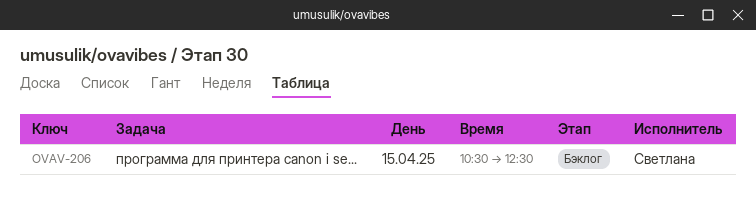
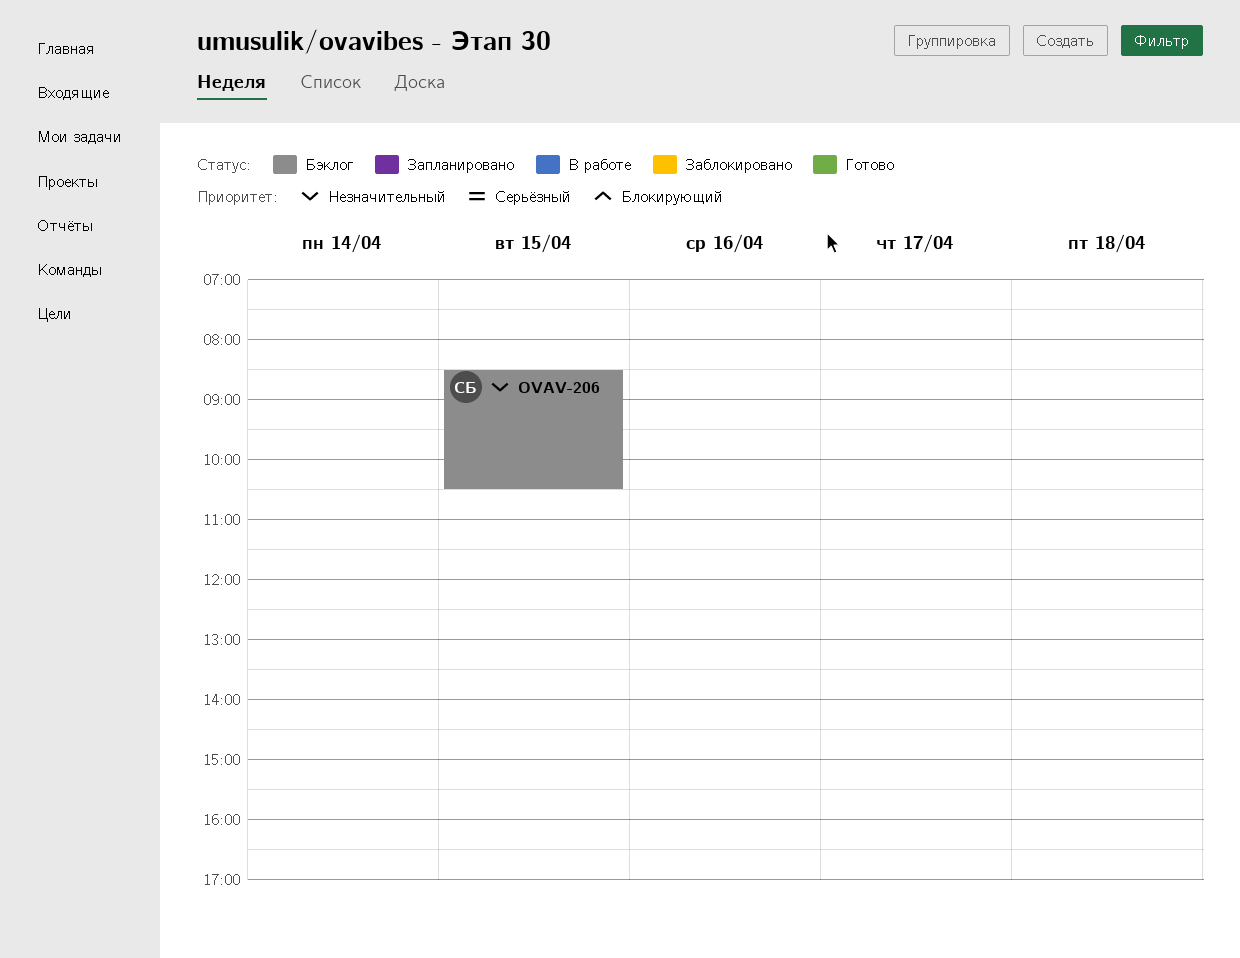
OVAV-206, begins: 10:30 -> 08:30
OVAV-206, ends: 12:30 -> 10:30

